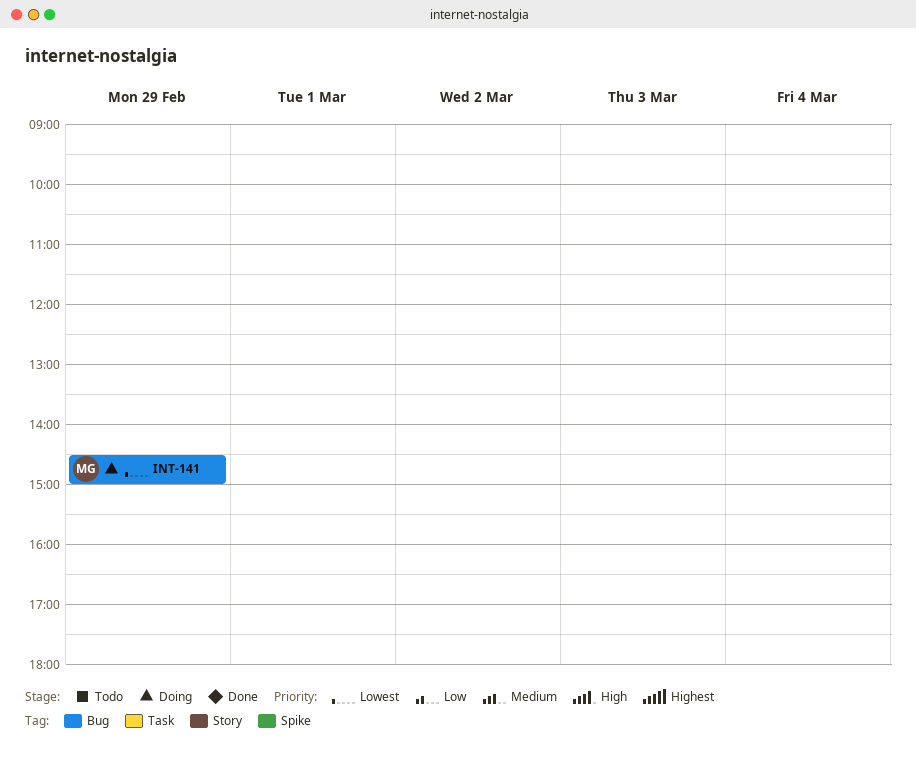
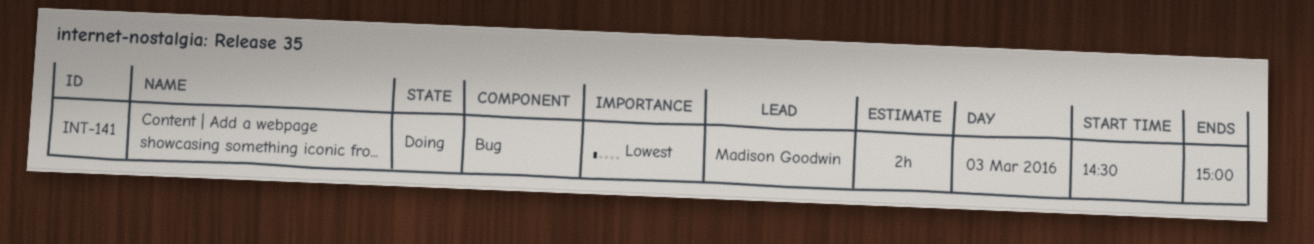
INT-141, day: Feb 29 -> Mar 3

